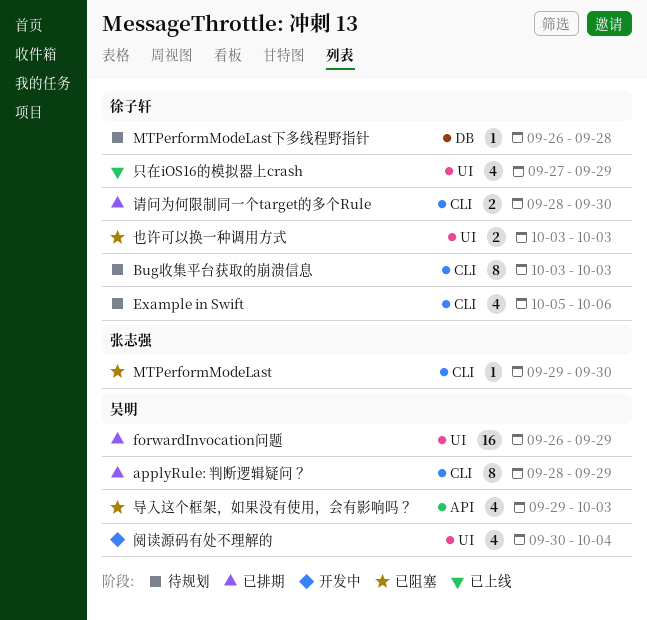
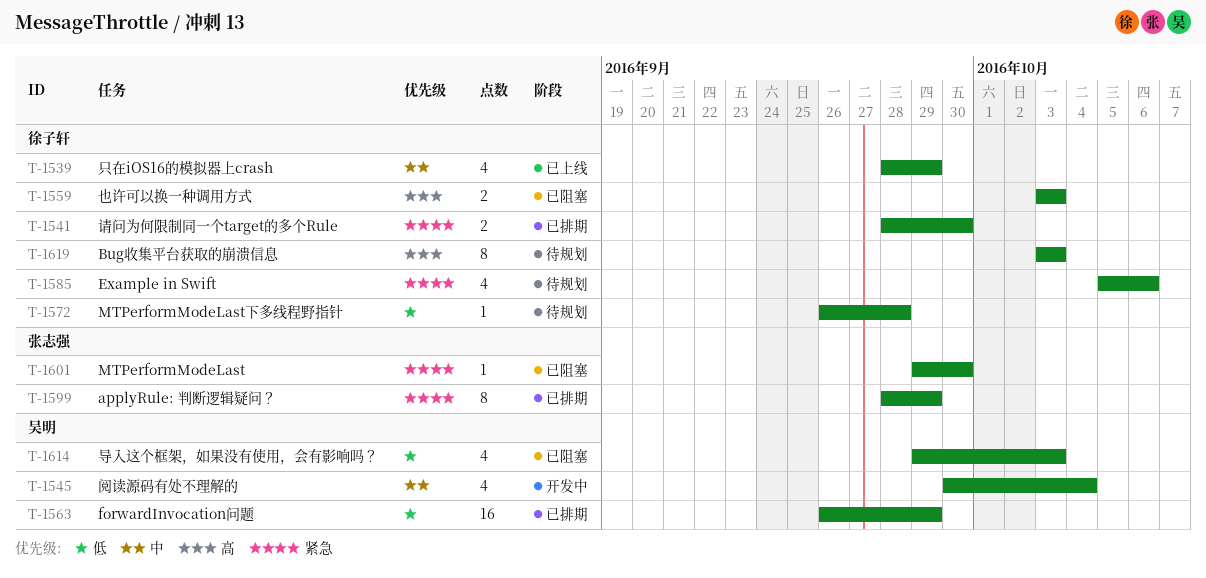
applyRule: 判断逻辑疑问？, owner: 吴明 -> 张志强
只在iOS16的模拟器上crash, start: Sep 27 -> Sep 28

